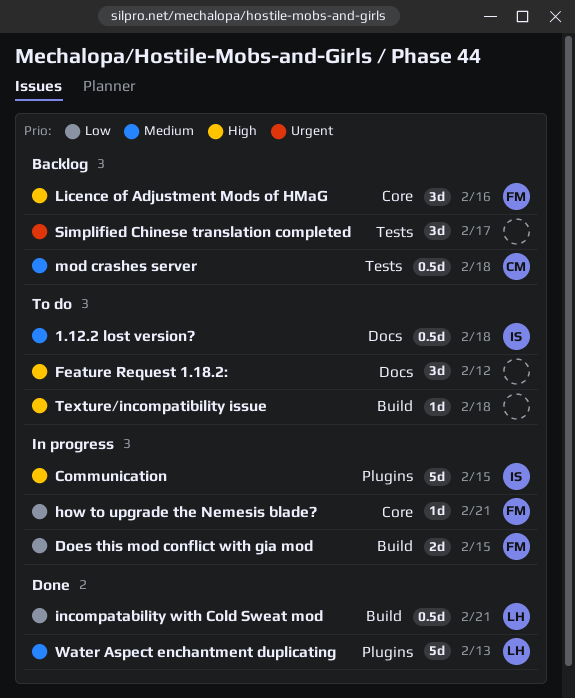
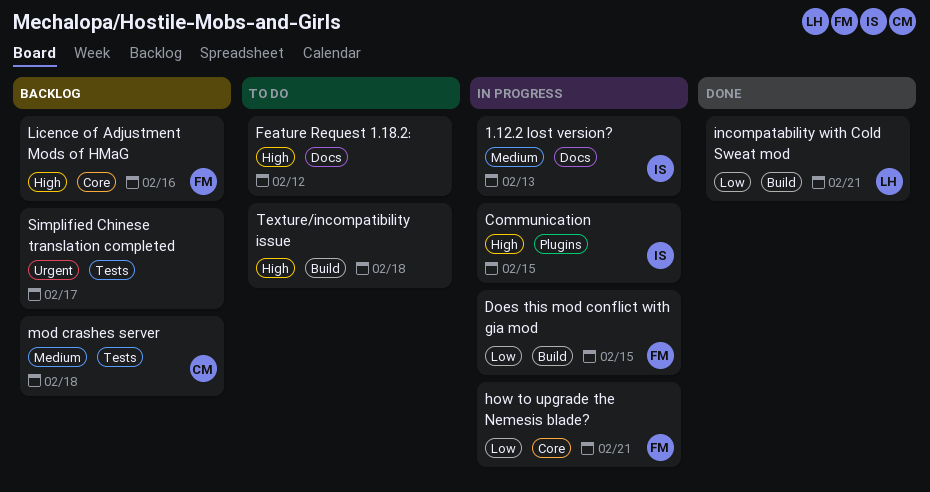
1.12.2 lost version?, status: To do -> In progress
1.12.2 lost version?, due: Feb 18 -> Feb 13
Water Aspect enchantment duplicating: present -> none

